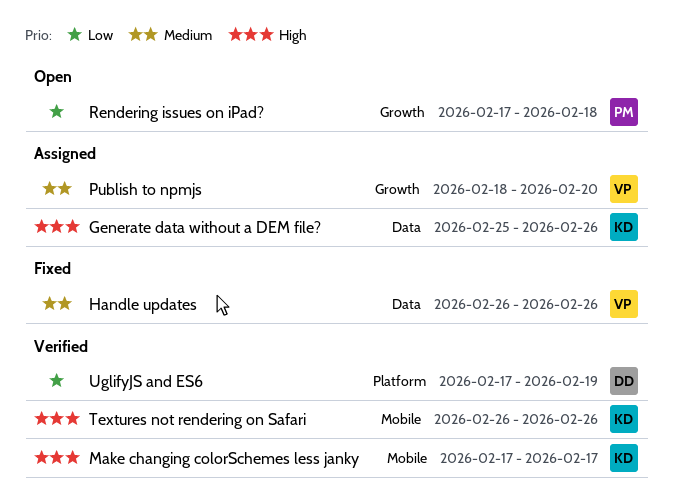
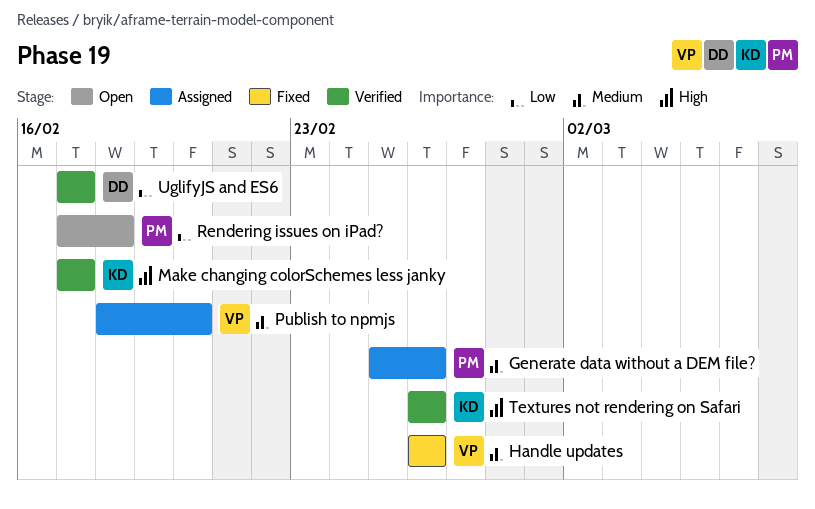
Generate data without a DEM file?, owner: KD -> PM
Generate data without a DEM file?, priority: High -> Medium
UglifyJS and ES6, due: Feb 19 -> Feb 17

